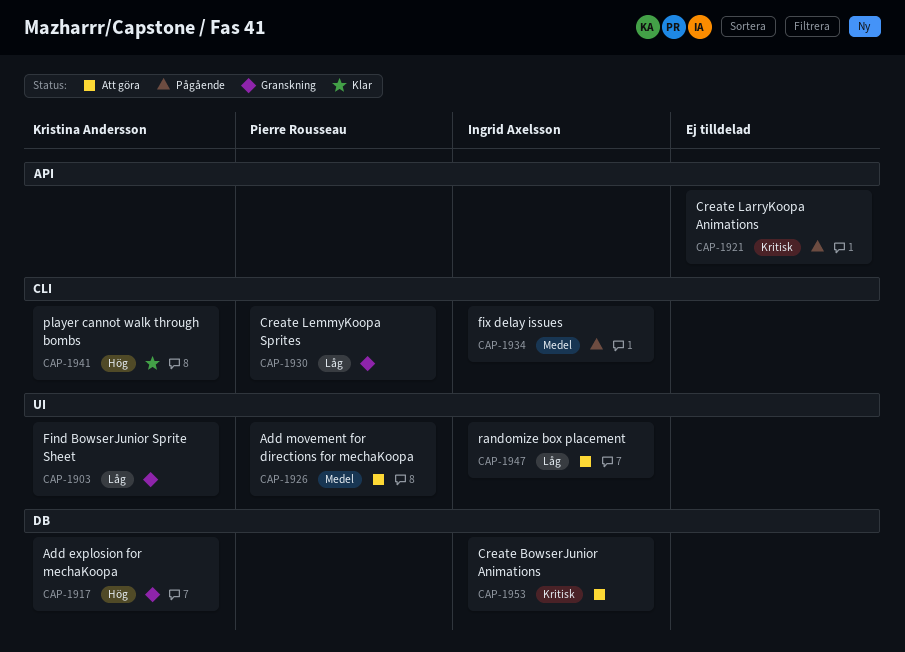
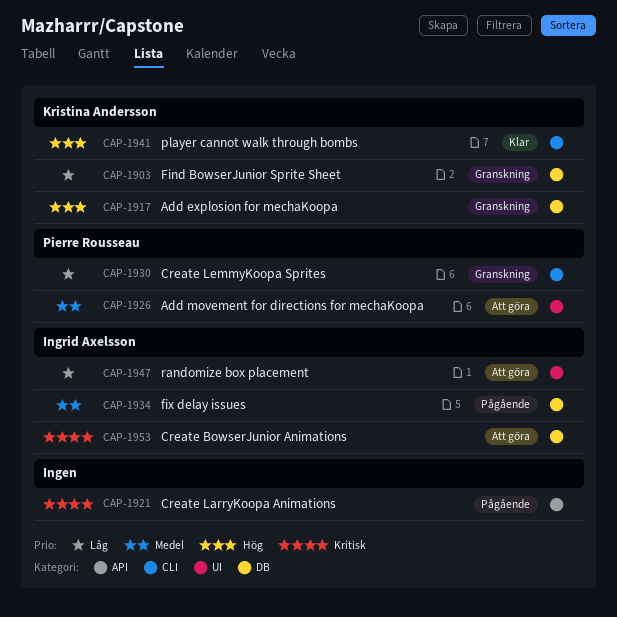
CAP-1903, label: UI -> DB
CAP-1934, label: CLI -> DB

